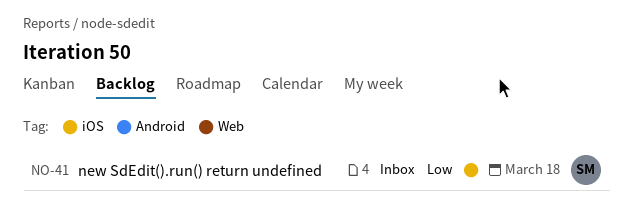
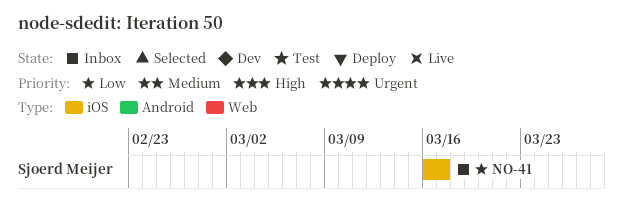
NO-41, due: Mar 18 -> Mar 17

